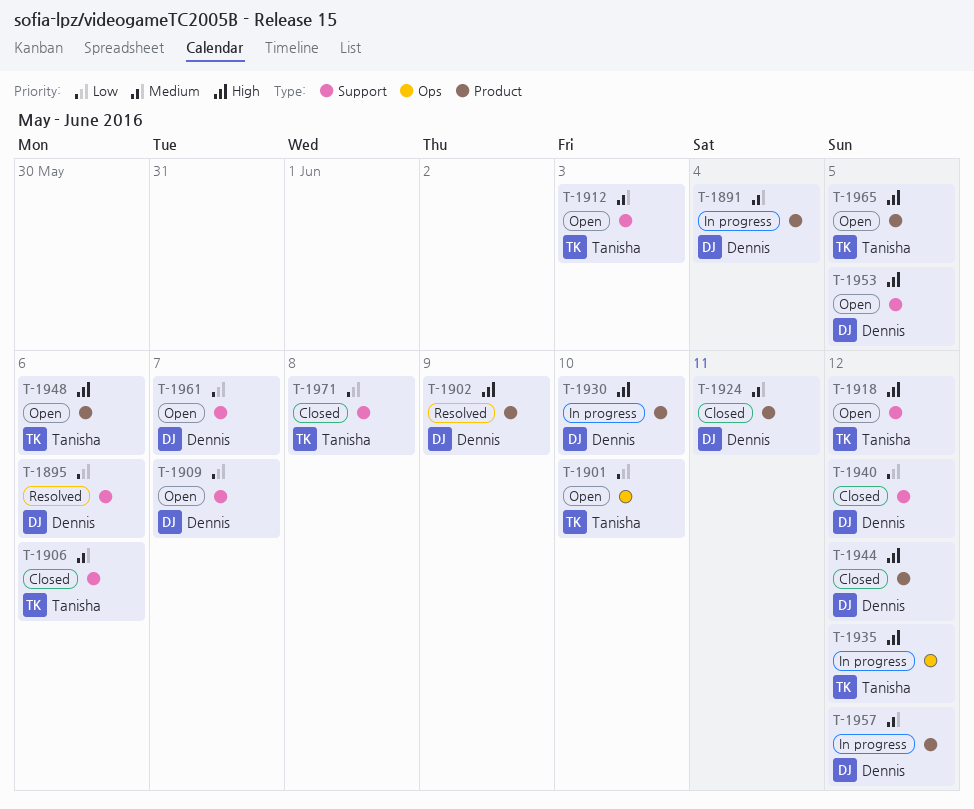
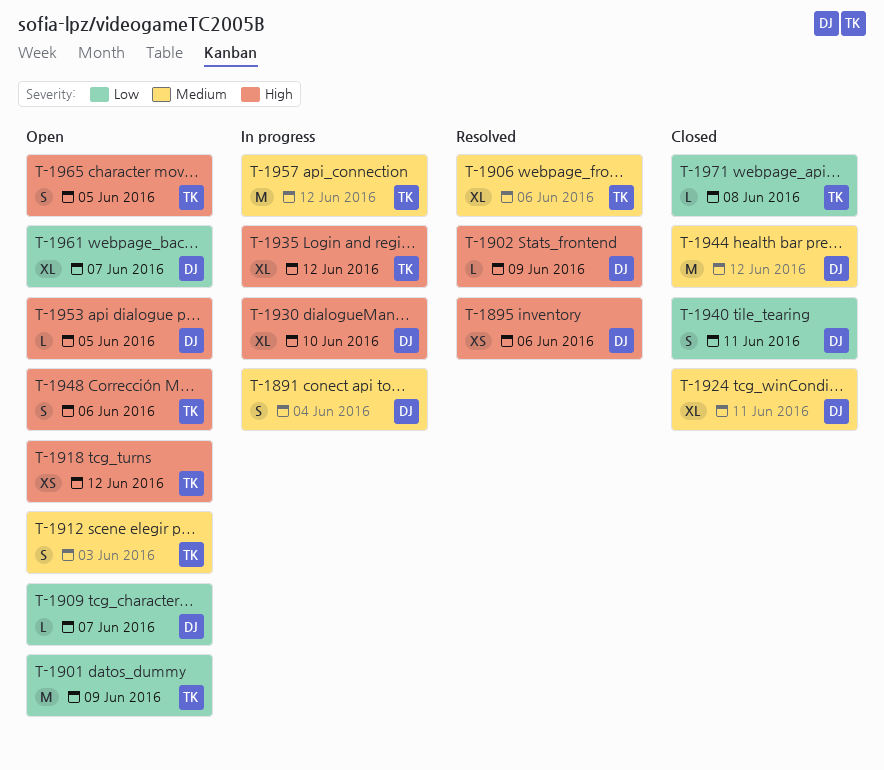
T-1895, priority: Low -> High
T-1901, due: Jun 10 -> Jun 9
T-1906, status: Closed -> Resolved
T-1940, due: Jun 12 -> Jun 11
T-1944, priority: High -> Medium
T-1957, owner: Dennis -> Tanisha

